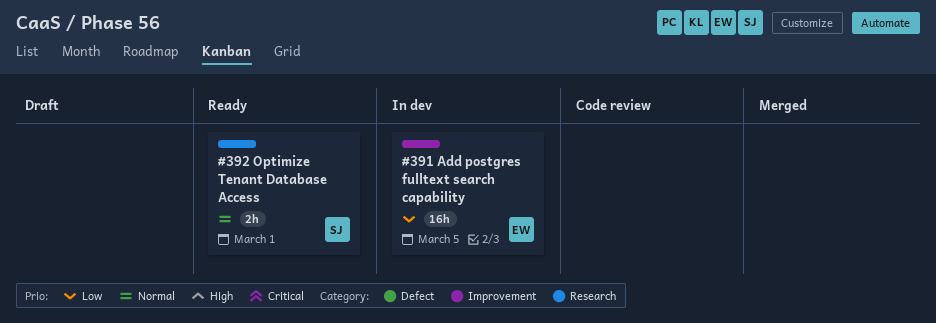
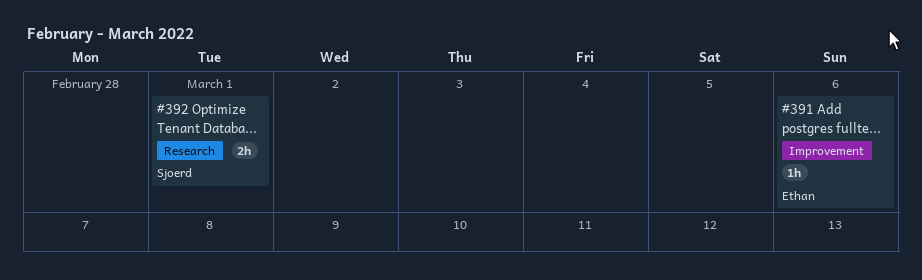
#391, estimate: 16h -> 1h
#391, due: Mar 5 -> Mar 6

